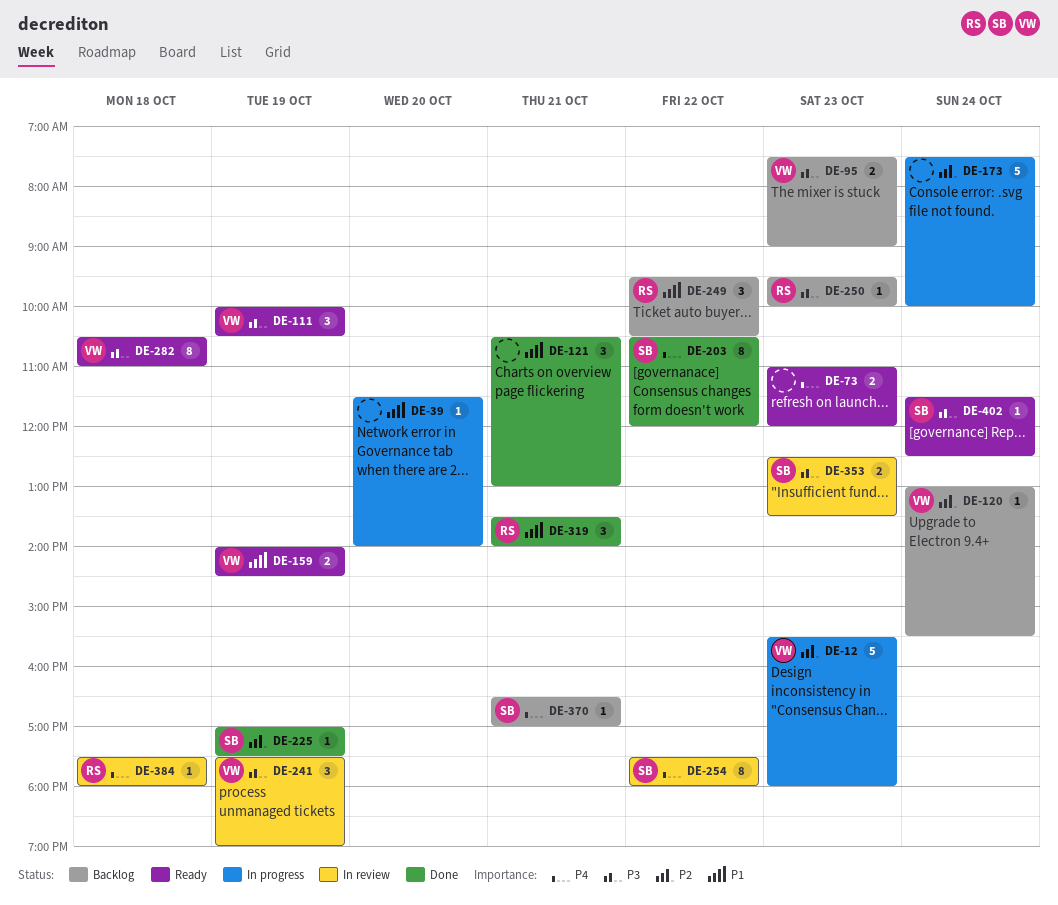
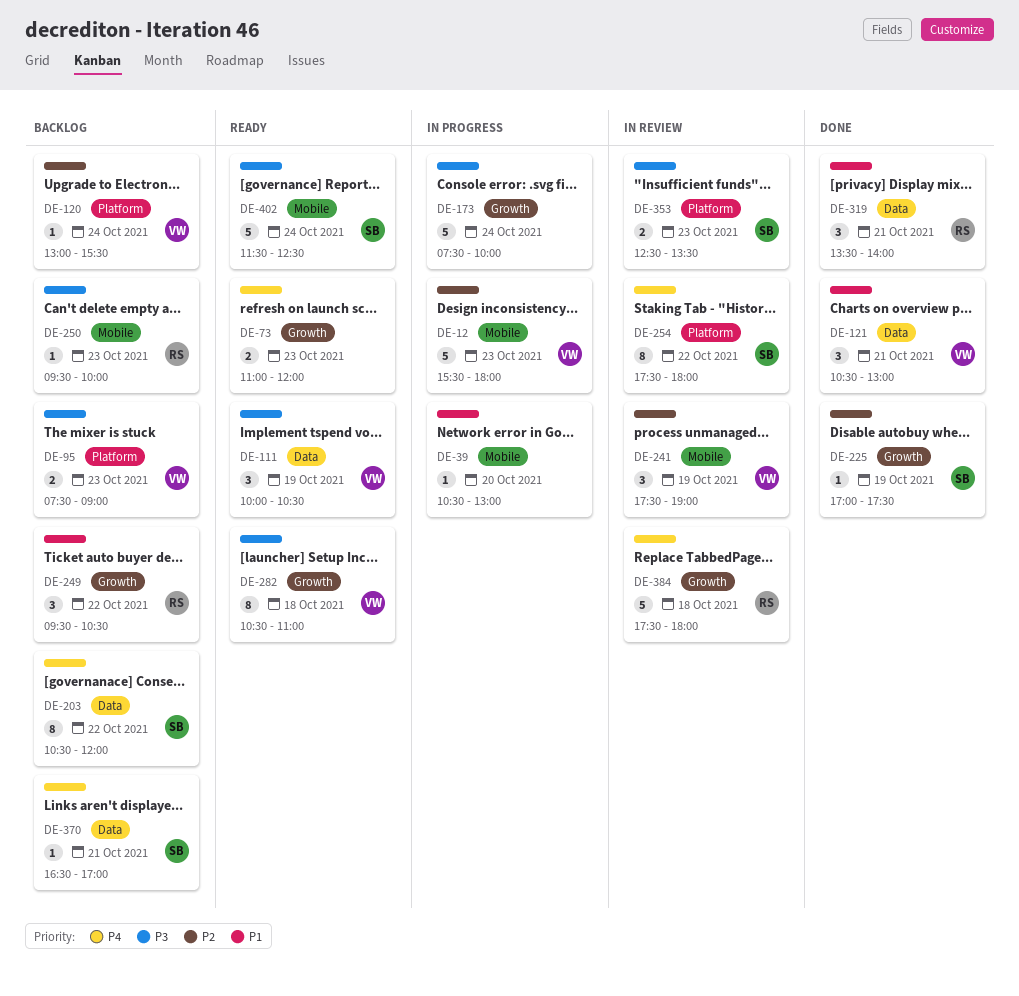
DE-39, begins: 11:30 -> 10:30
DE-39, ends: 14:00 -> 13:00
DE-121, owner: none -> VW
DE-159: present -> none
DE-173, priority: P2 -> P3
DE-203, status: Done -> Backlog
DE-241, priority: P3 -> P2
DE-384, estimate: 1 -> 5
DE-402, estimate: 1 -> 5

